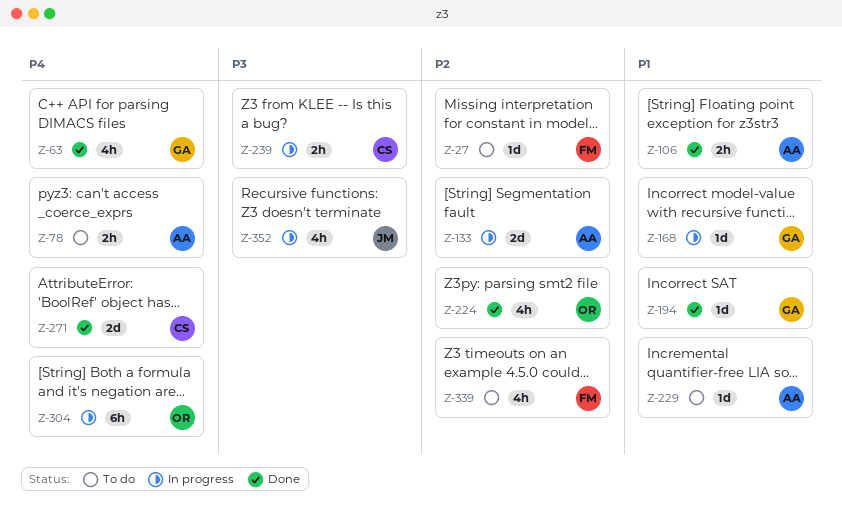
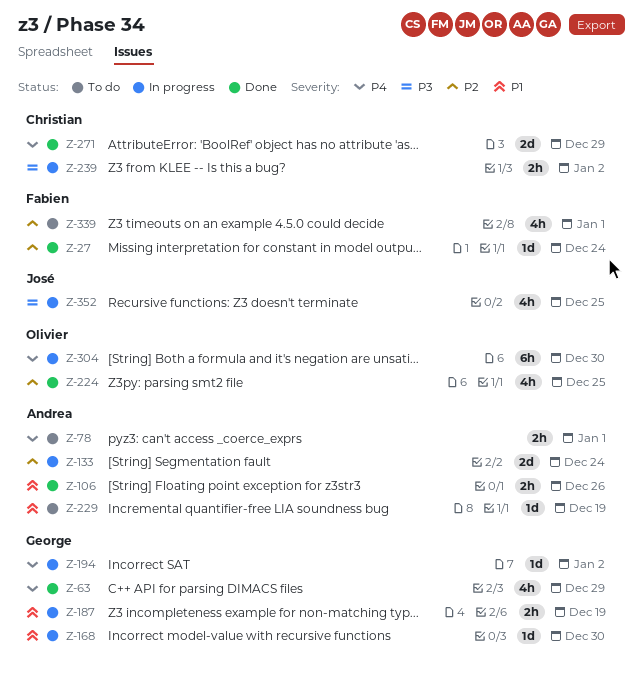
Z-27, status: To do -> Done
Z-187: none -> present
Z-194, status: Done -> In progress
Z-194, priority: P1 -> P4

